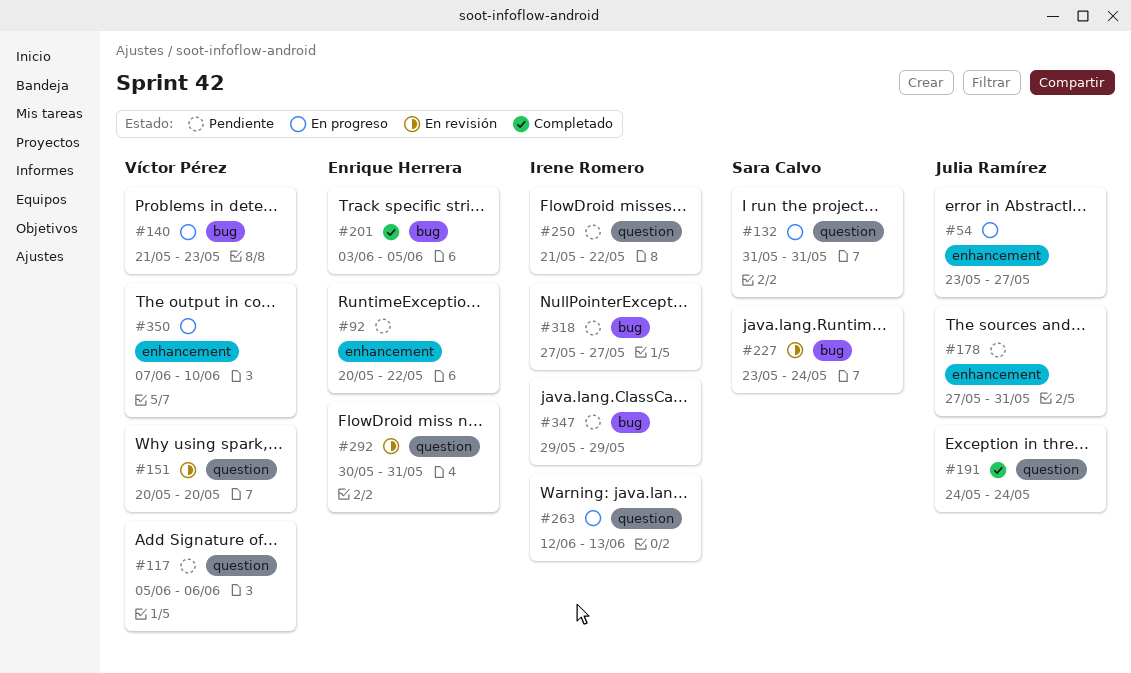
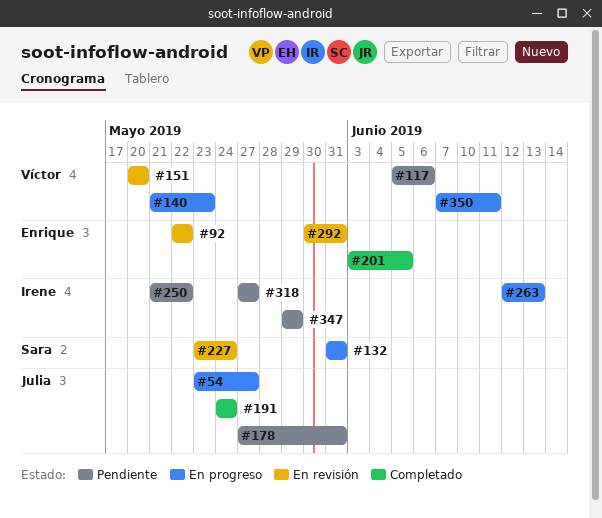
#92, status: Pendiente -> En revisión
#92, start: May 20 -> May 22
#350, due: Jun 10 -> Jun 11

